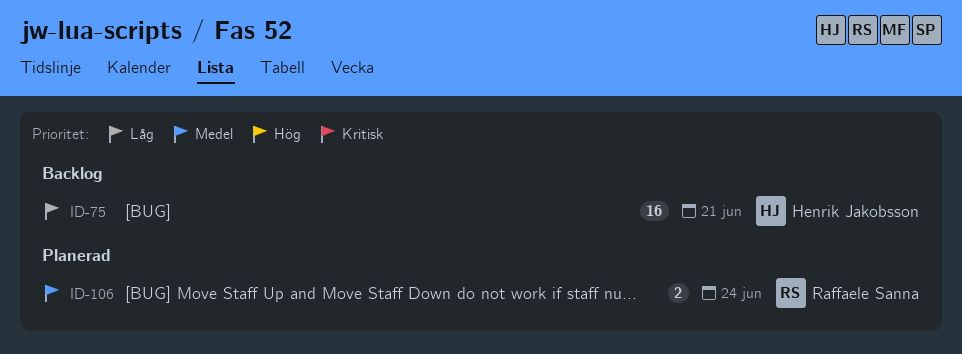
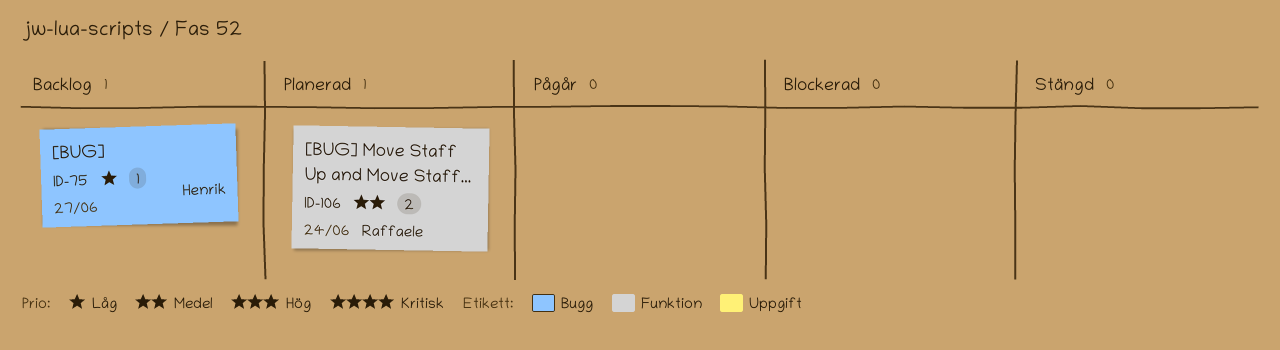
ID-75, estimate: 16 -> 1
ID-75, due: Jun 21 -> Jun 27

